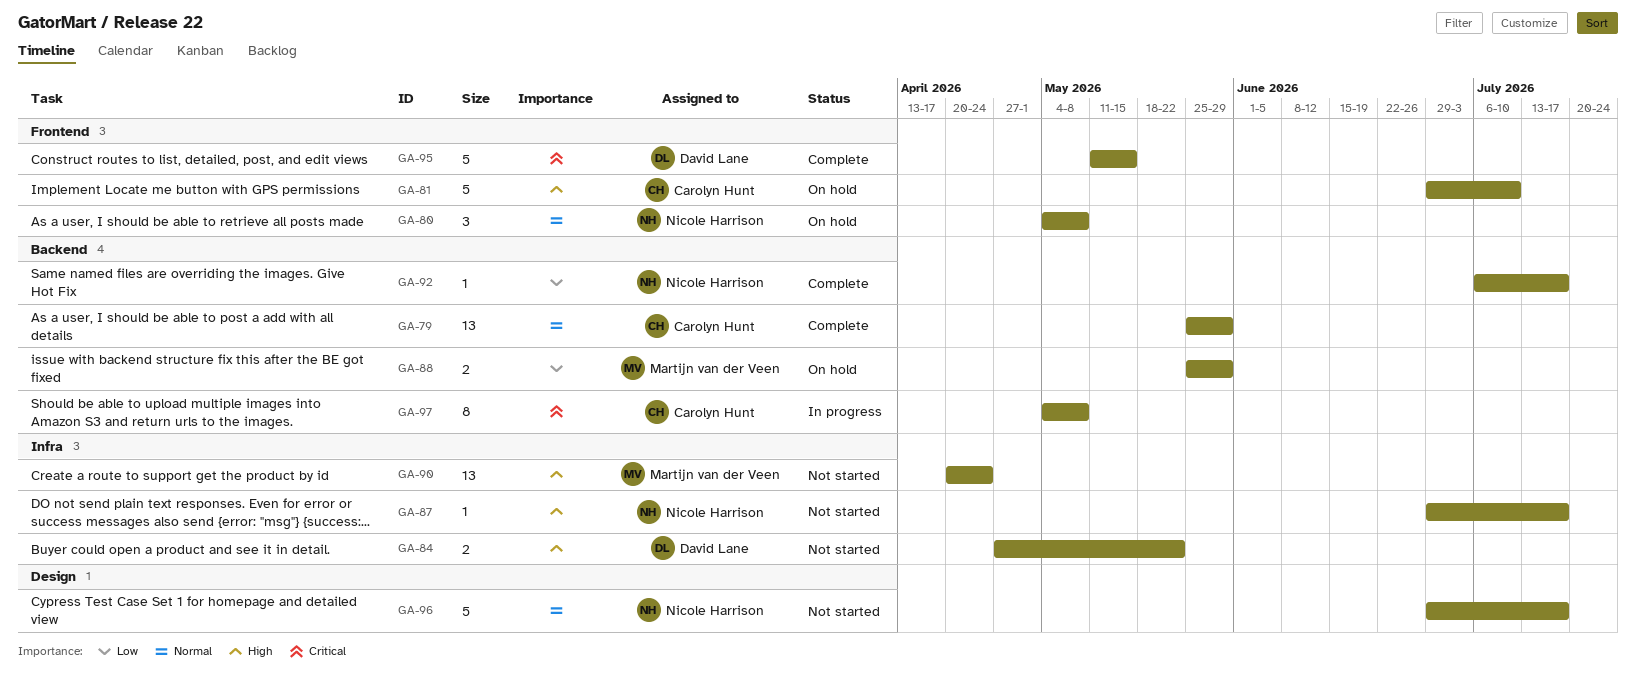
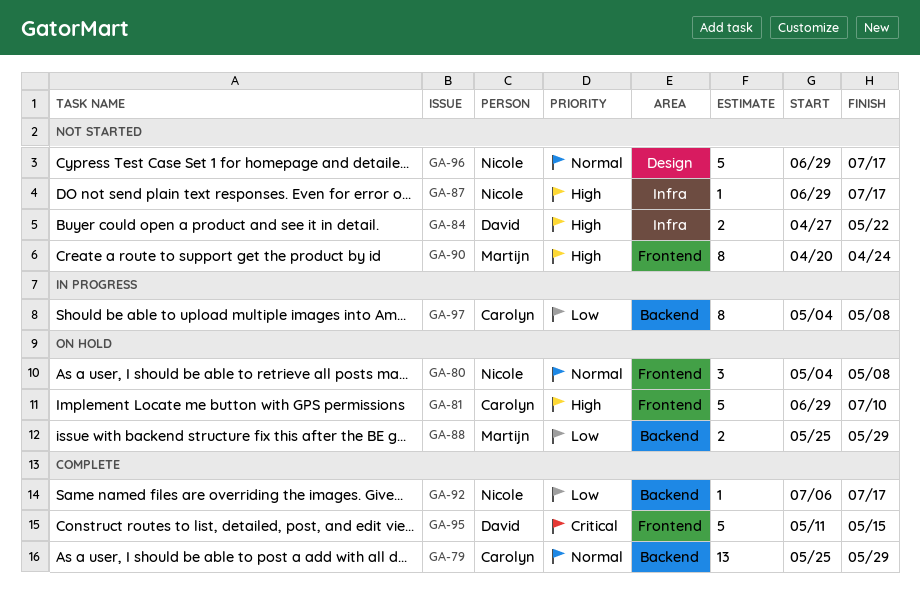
GA-90, label: Infra -> Frontend
GA-90, estimate: 13 -> 8
GA-97, priority: Critical -> Low

